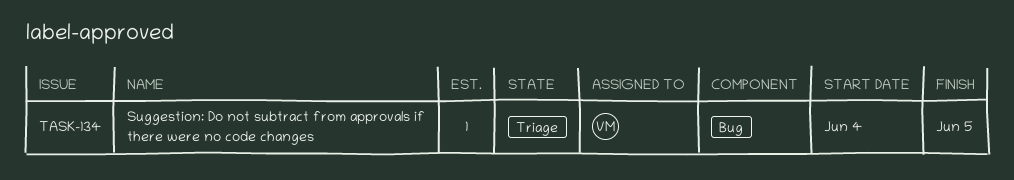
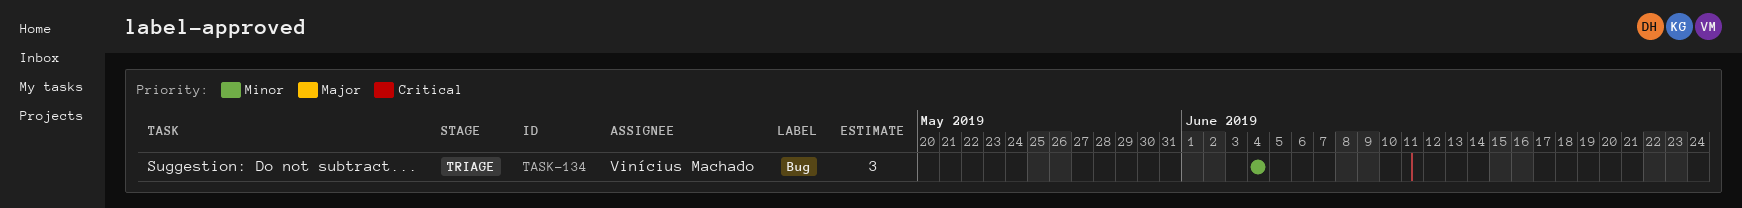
TASK-134, estimate: 1 -> 3
TASK-134, due: Jun 5 -> Jun 4

